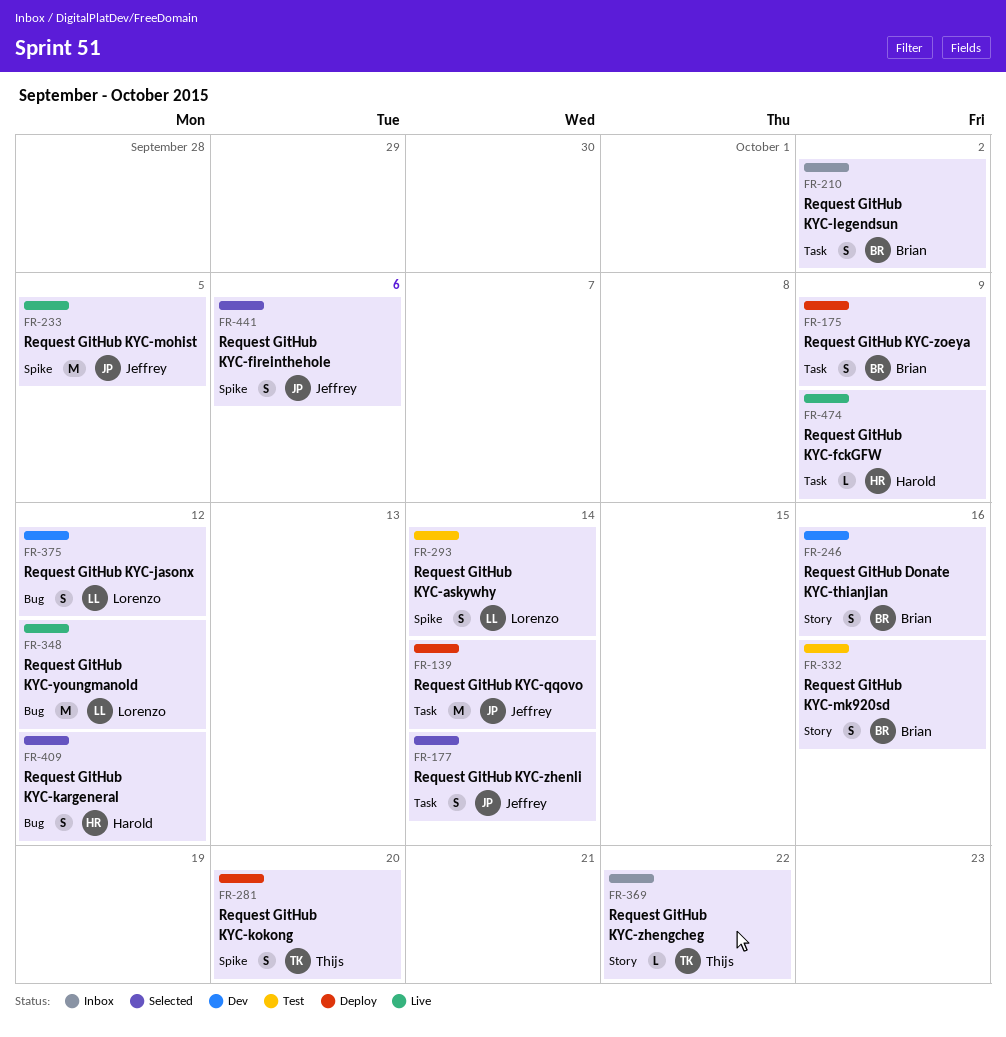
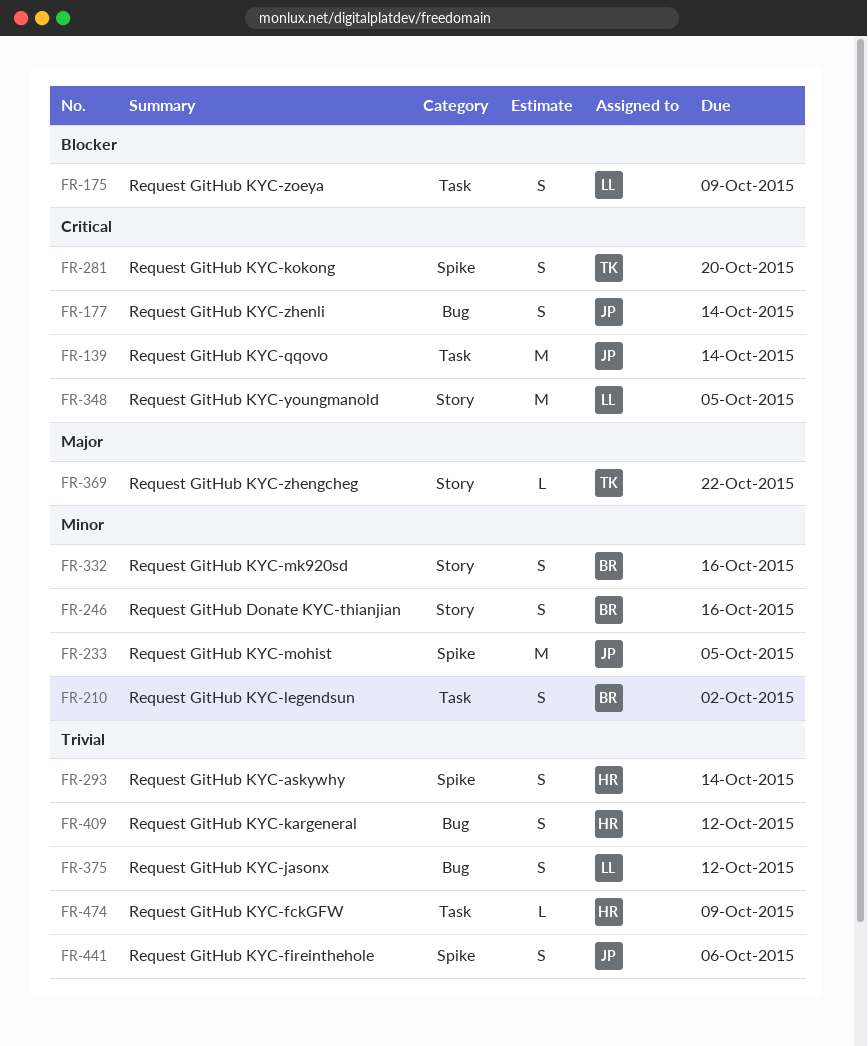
FR-175, owner: Brian -> Lorenzo
FR-177, label: Task -> Bug
FR-293, owner: Lorenzo -> Harold
FR-348, label: Bug -> Story
FR-348, due: Oct 12 -> Oct 5

